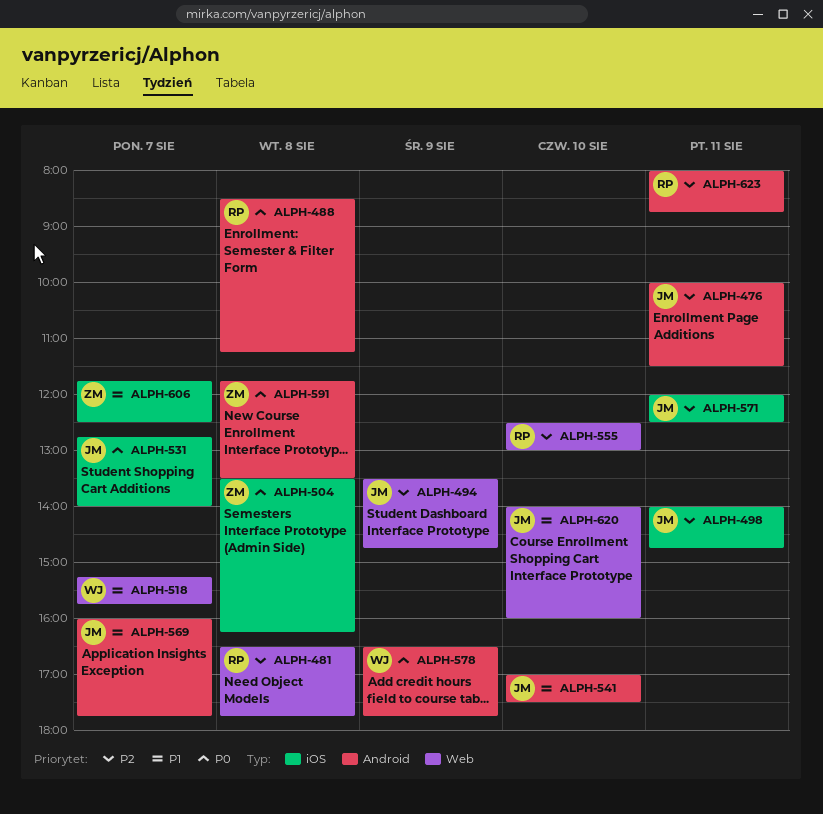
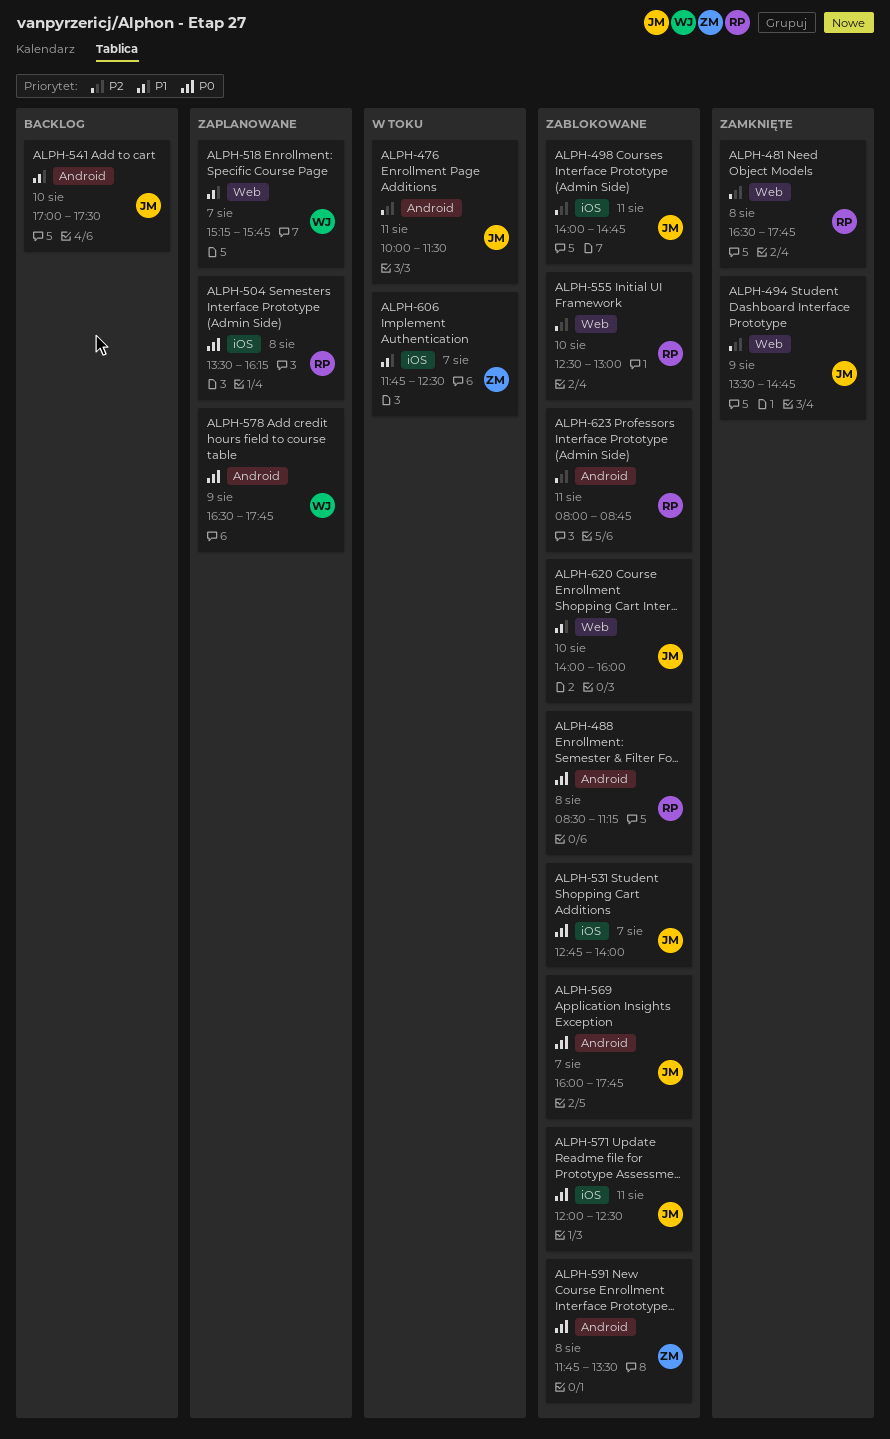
ALPH-504, owner: ZM -> RP
ALPH-569, priority: P1 -> P0
ALPH-571, priority: P2 -> P0

